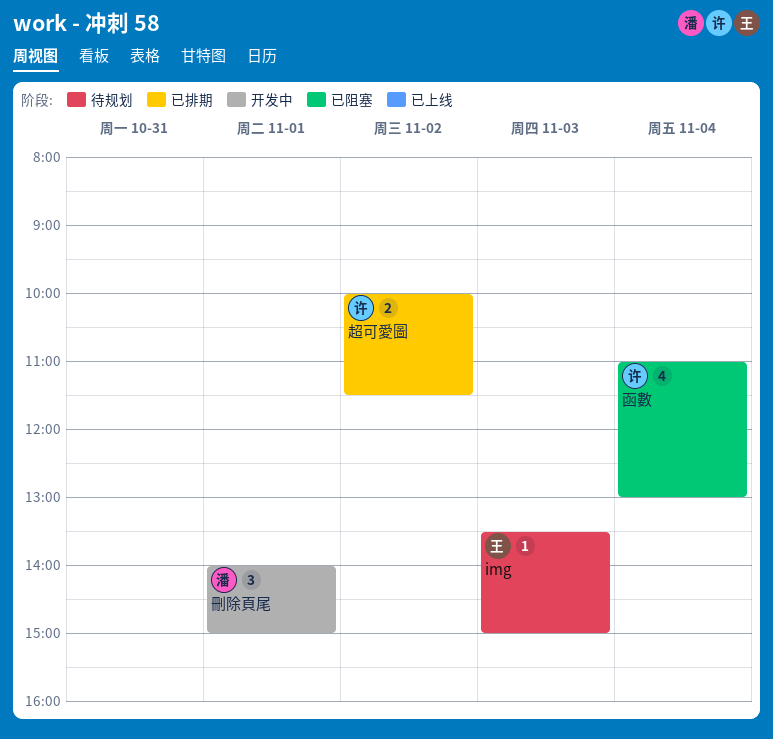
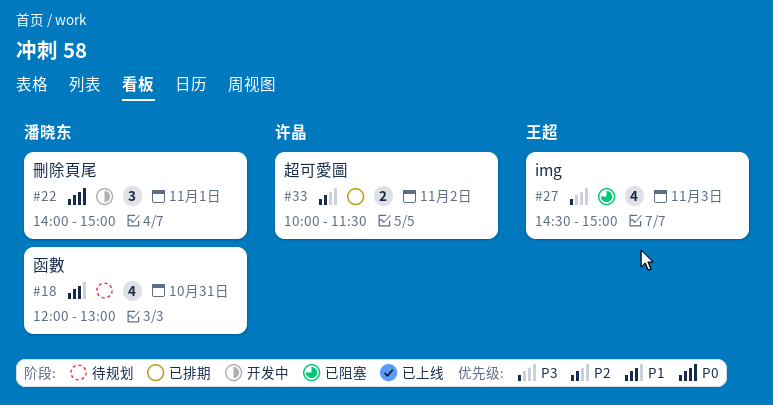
img, status: 待规划 -> 已阻塞
img, estimate: 1 -> 4
img, begins: 13:30 -> 14:30
函數, status: 已阻塞 -> 待规划
函數, owner: 许晶 -> 潘晓东
函數, day: Nov 4 -> Oct 31
函數, begins: 11:00 -> 12:00

